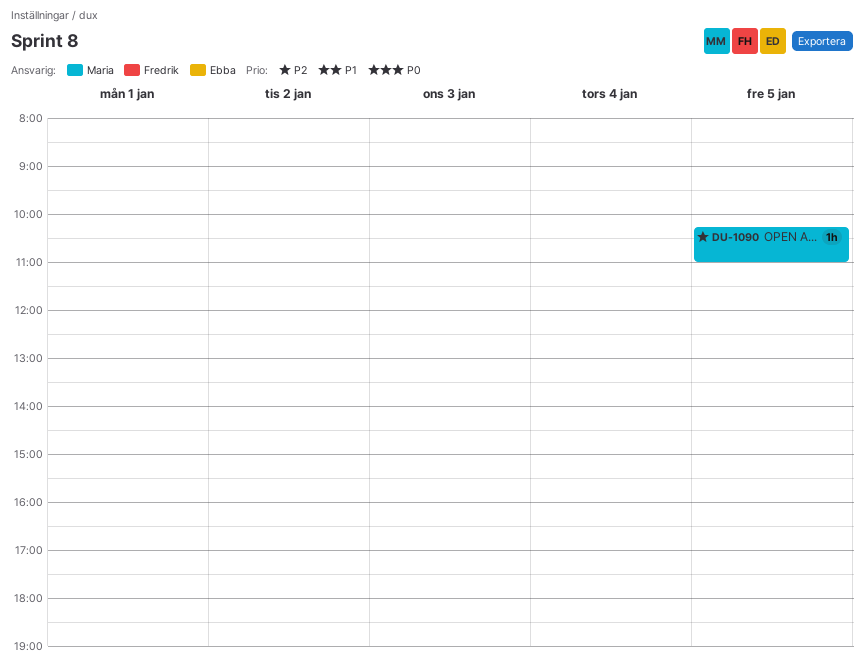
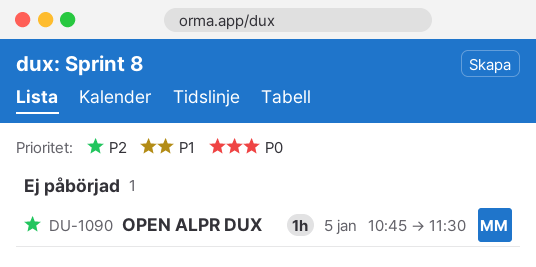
DU-1090, begins: 10:15 -> 10:45
DU-1090, ends: 11:00 -> 11:30

